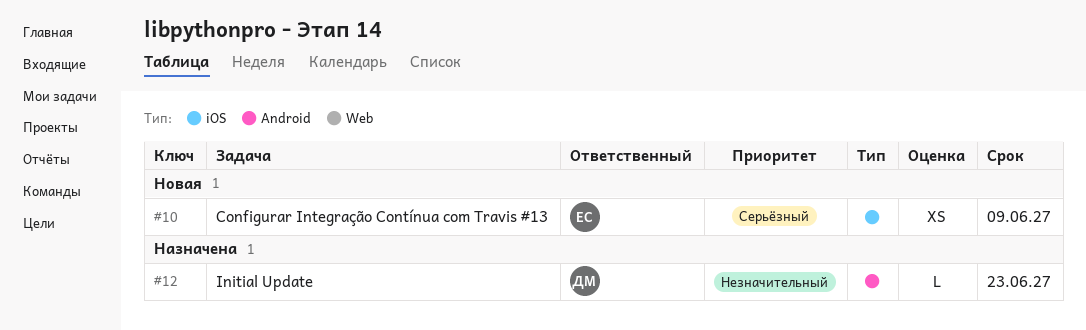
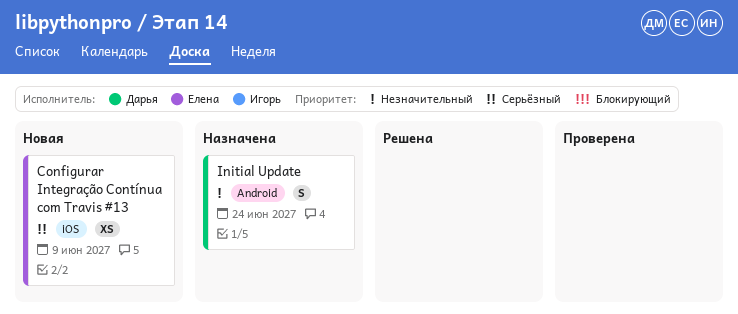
Initial Update, estimate: L -> S
Initial Update, due: Jun 23 -> Jun 24

